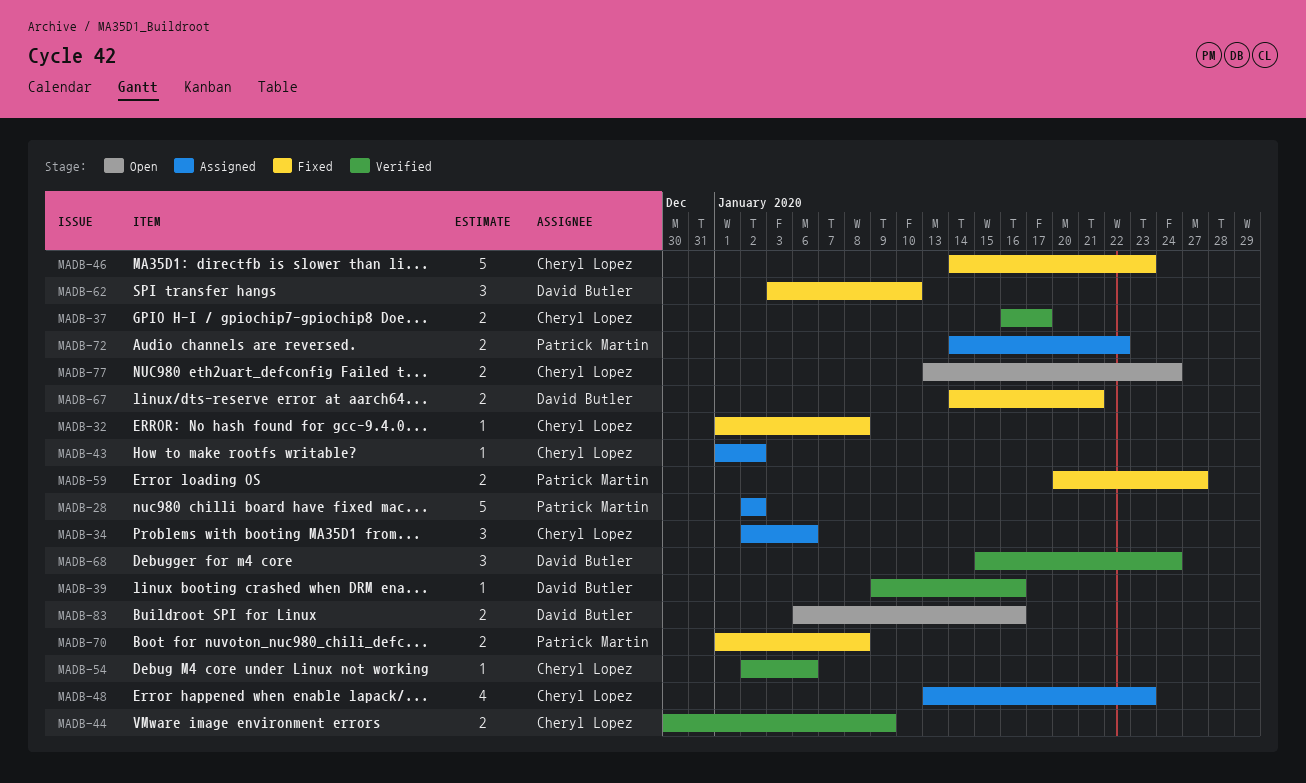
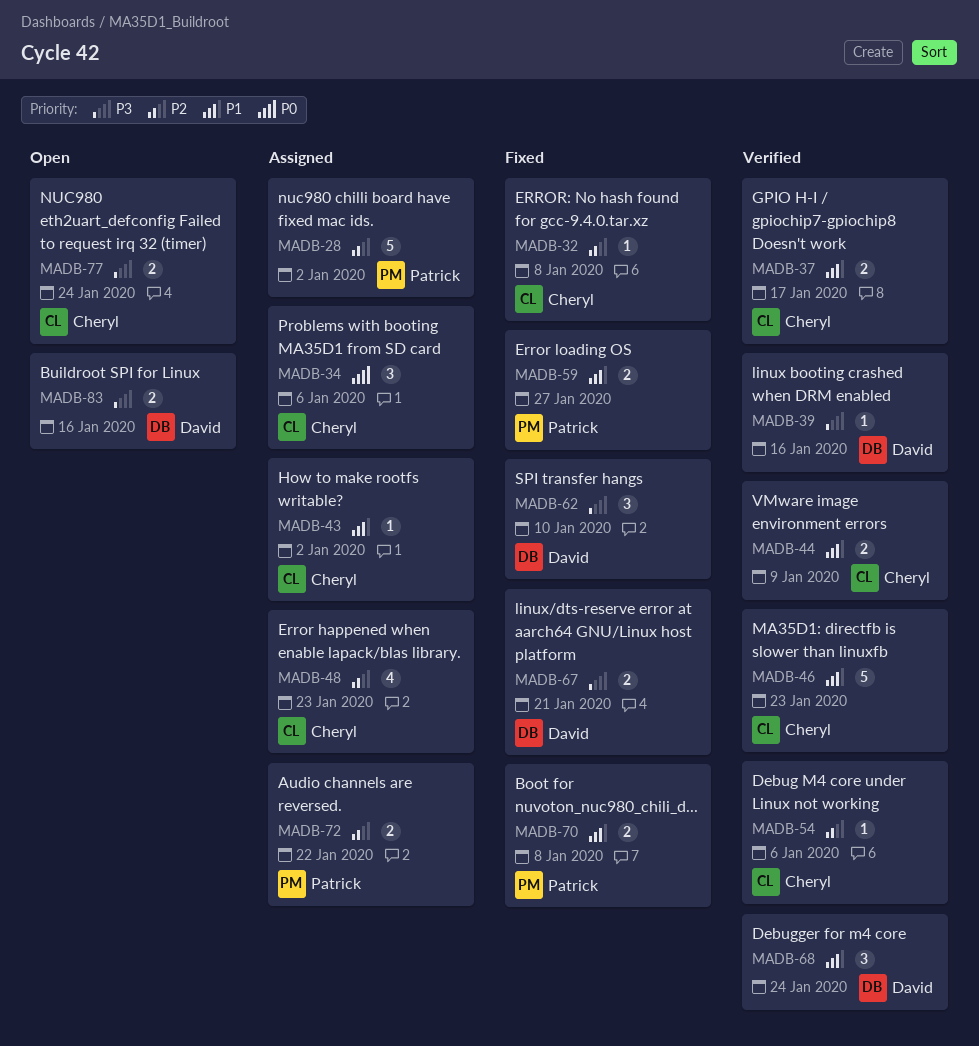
MADB-46, status: Fixed -> Verified

